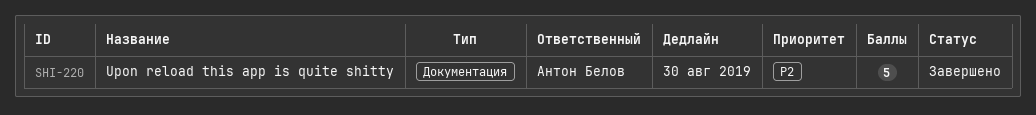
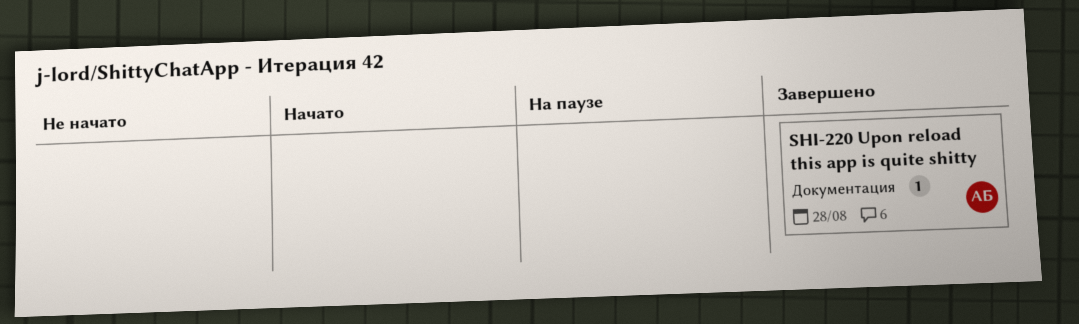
SHI-220, estimate: 5 -> 1
SHI-220, due: Aug 30 -> Aug 28

